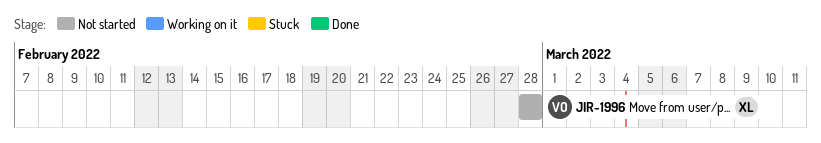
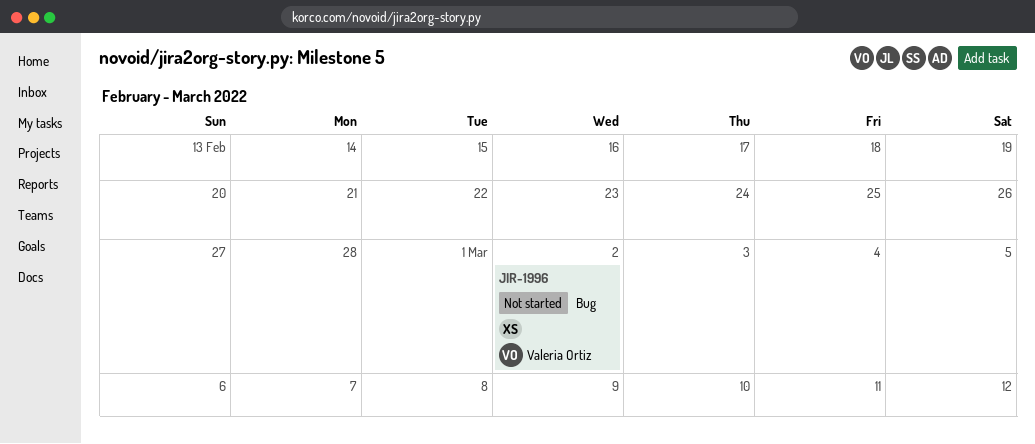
JIR-1996, estimate: XL -> XS
JIR-1996, due: Feb 28 -> Mar 2

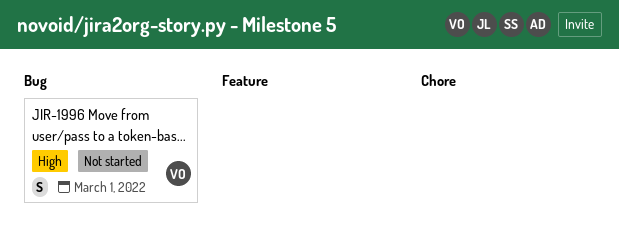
JIR-1996, estimate: XS -> S
JIR-1996, due: Mar 2 -> Mar 1

